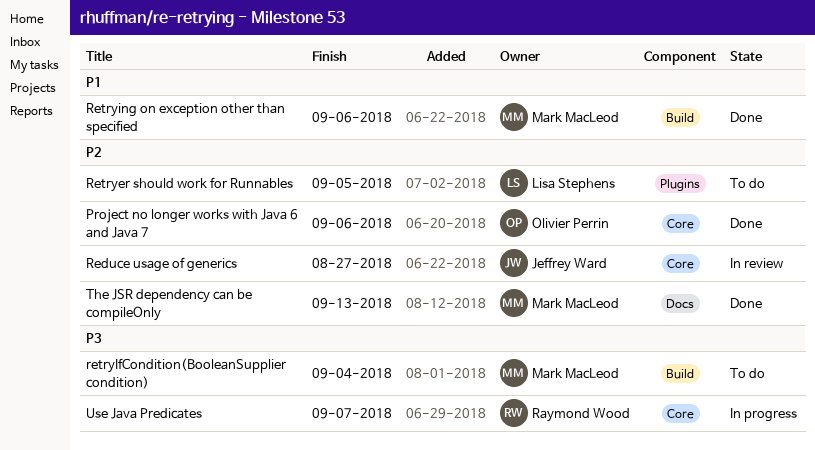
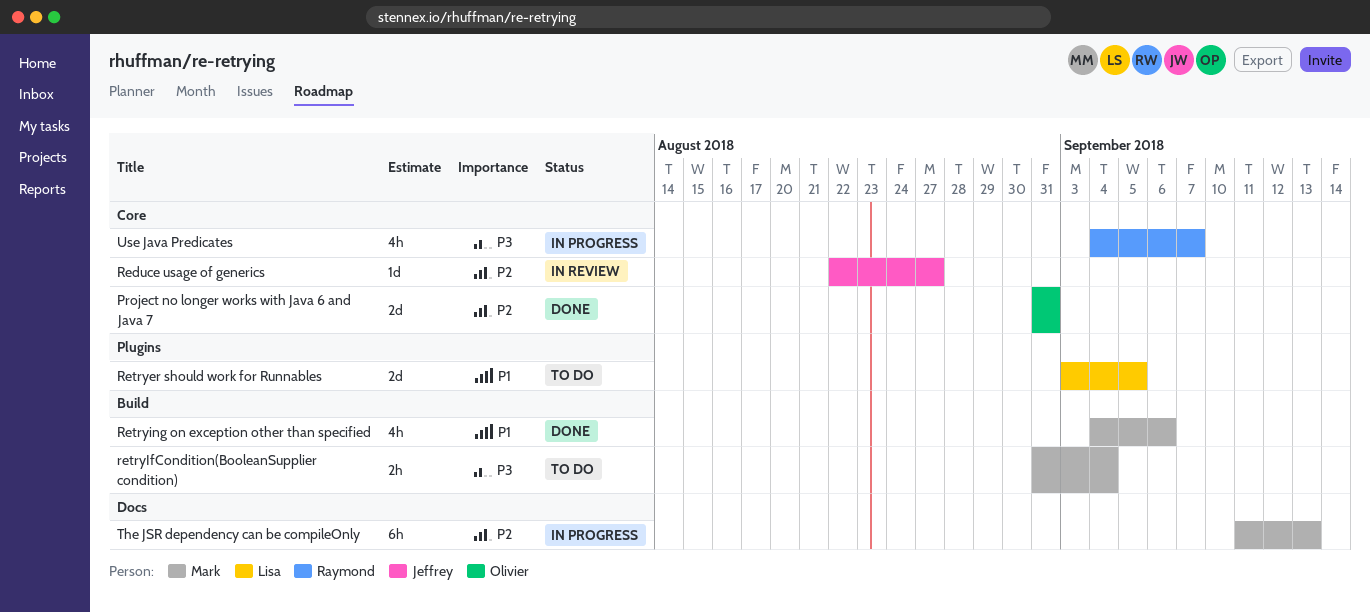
Project no longer works with Java 6 and Java 7, due: Sep 6 -> Aug 31
Retryer should work for Runnables, priority: P2 -> P1
The JSR dependency can be compileOnly, status: Done -> In progress

